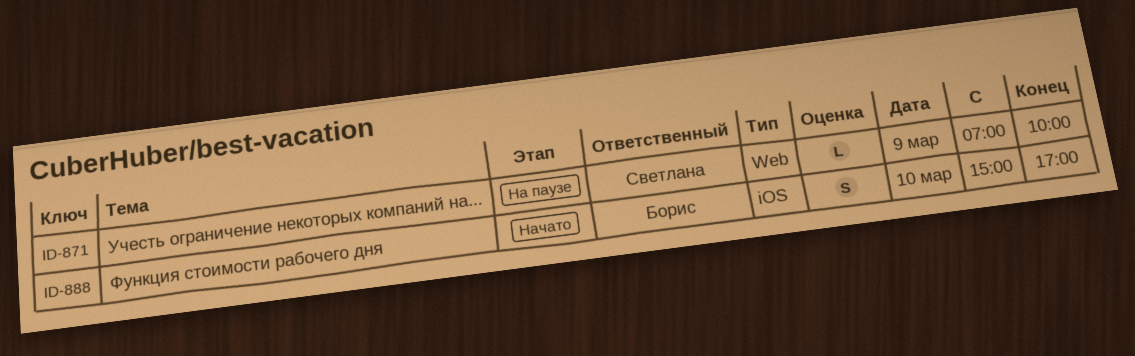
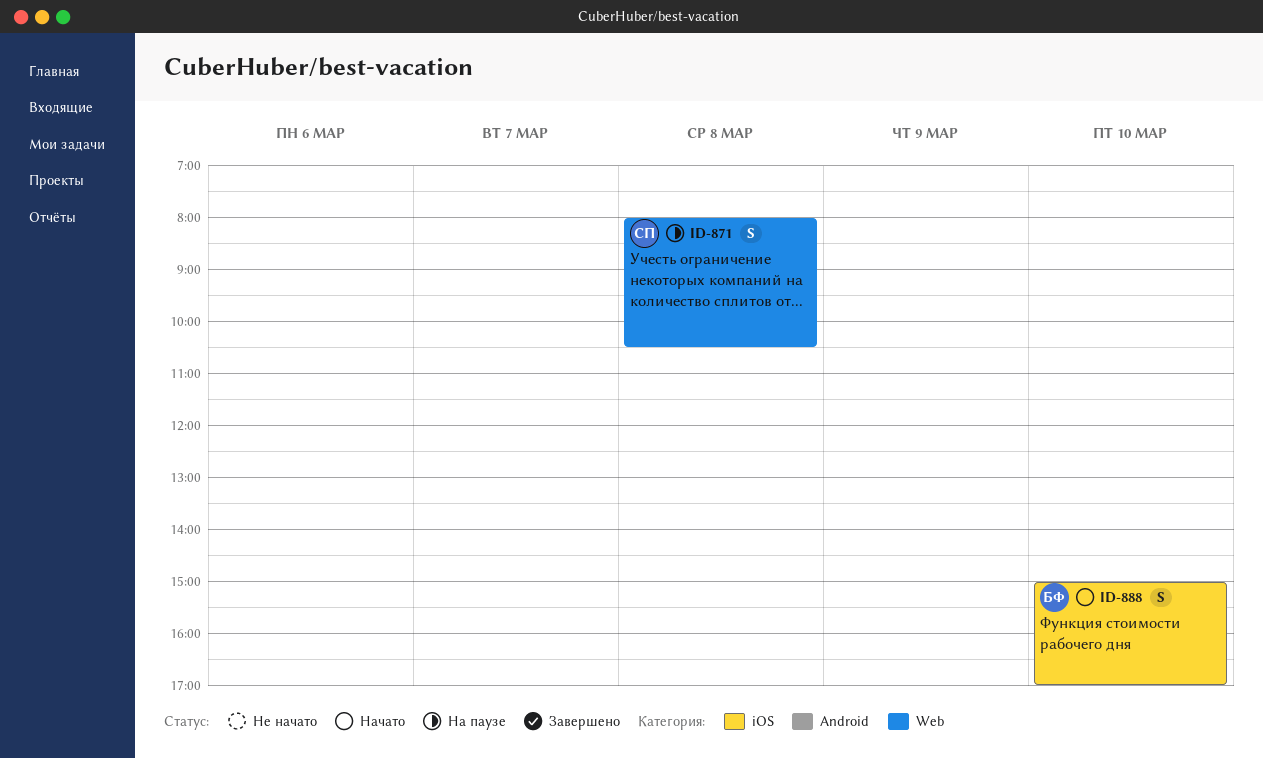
ID-871, estimate: L -> S
ID-871, day: Mar 9 -> Mar 8
ID-871, begins: 07:00 -> 08:00
ID-871, ends: 10:00 -> 10:30

